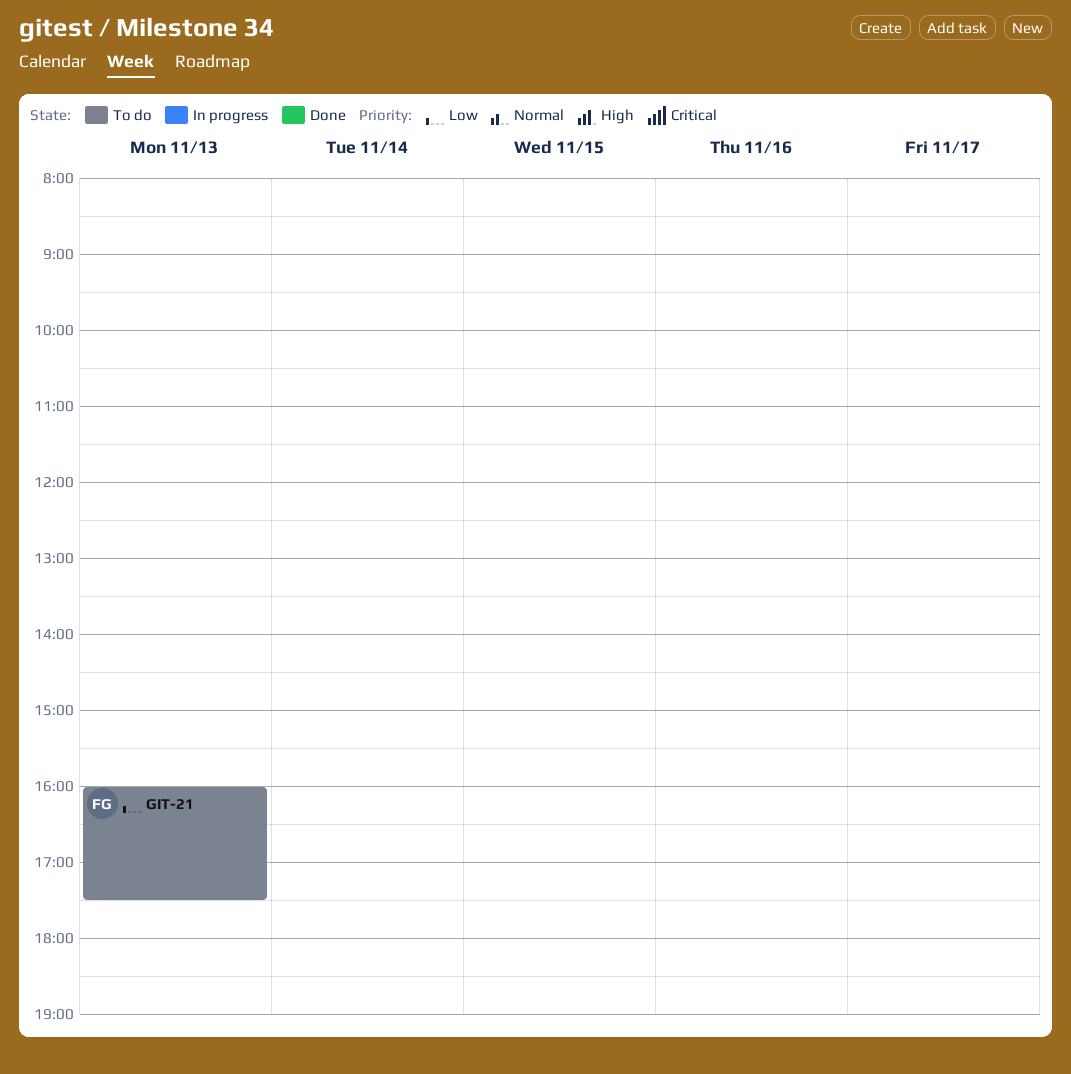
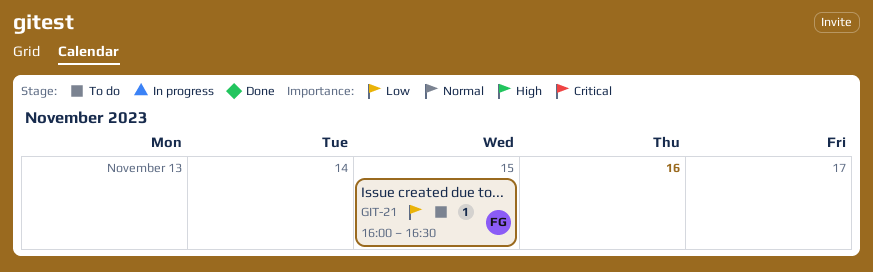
GIT-21, day: Nov 13 -> Nov 15
GIT-21, ends: 17:30 -> 16:30

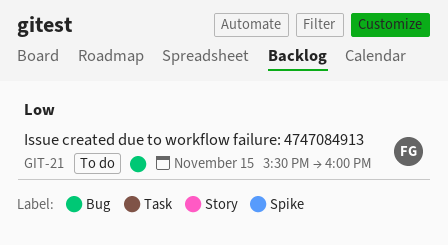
GIT-21, begins: 16:00 -> 15:30
GIT-21, ends: 16:30 -> 16:00

